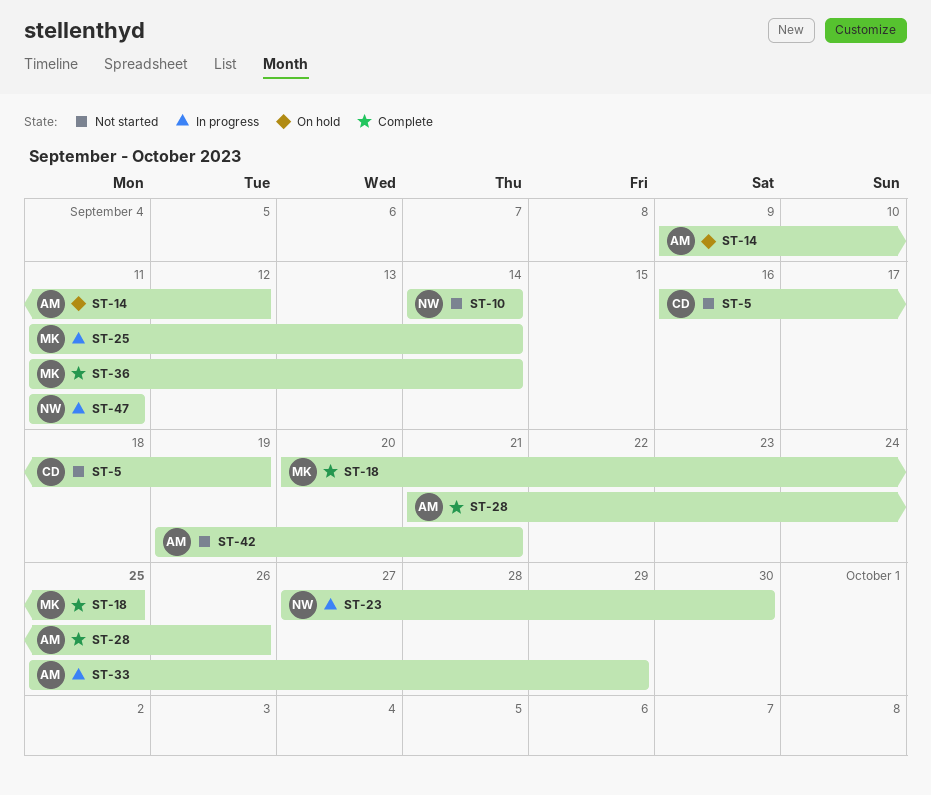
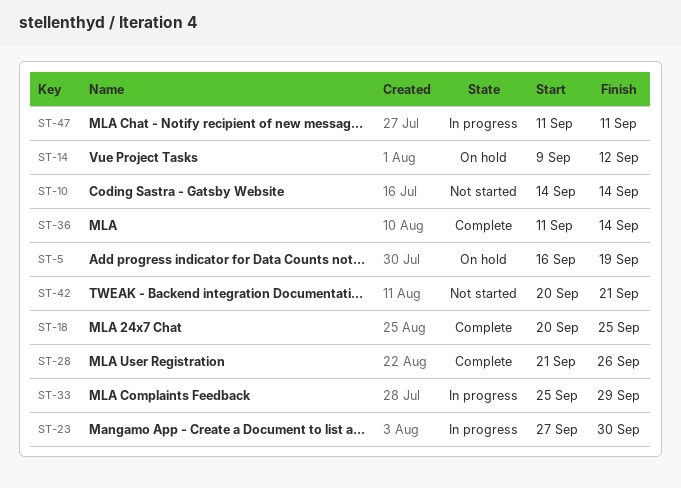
ST-5, status: Not started -> On hold
ST-25: present -> none
ST-42, start: Sep 19 -> Sep 20

